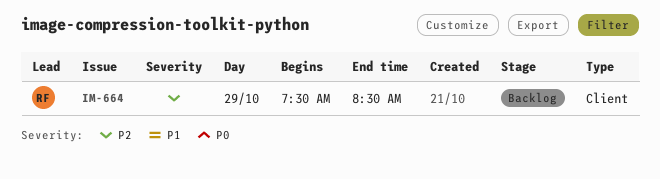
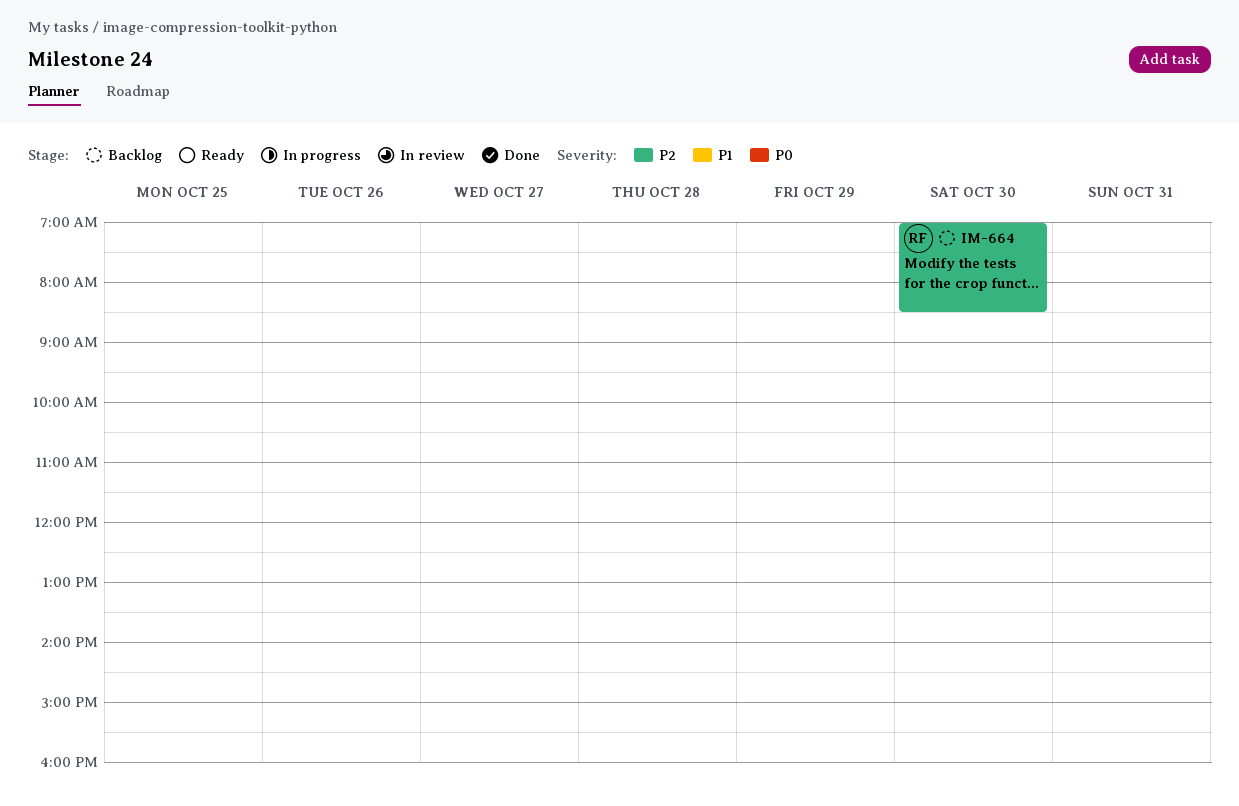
IM-664, day: Oct 29 -> Oct 30
IM-664, begins: 07:30 -> 07:00

